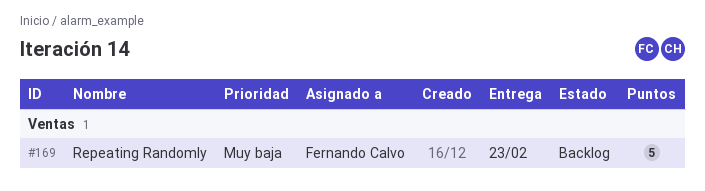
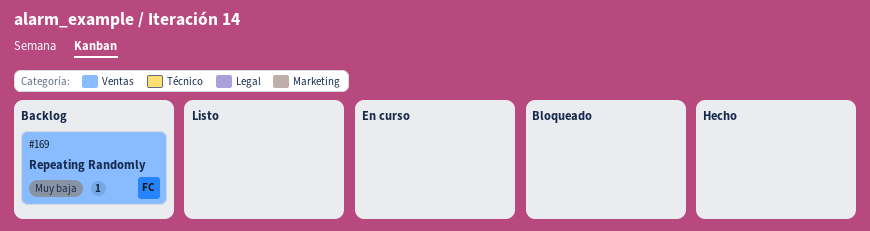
#169, estimate: 5 -> 1

